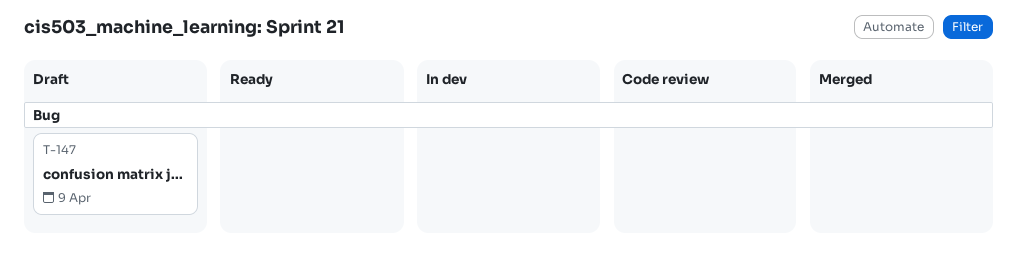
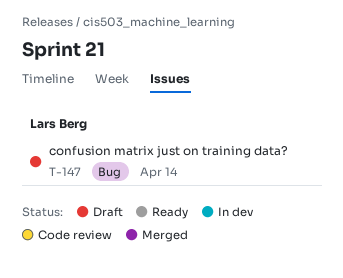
T-147, due: Apr 9 -> Apr 14

